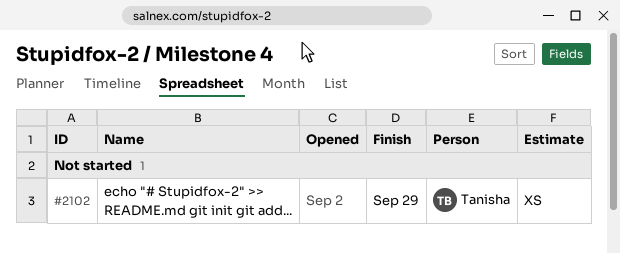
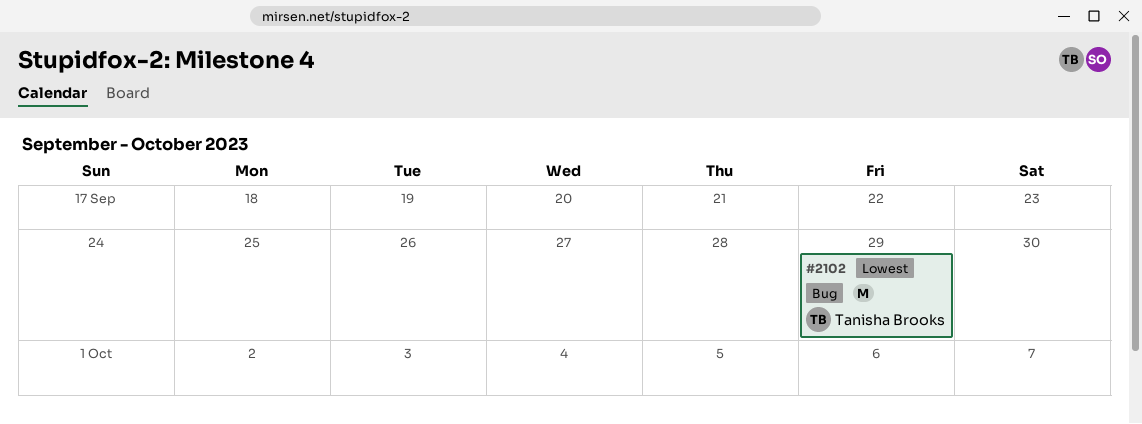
#2102, estimate: XS -> M

